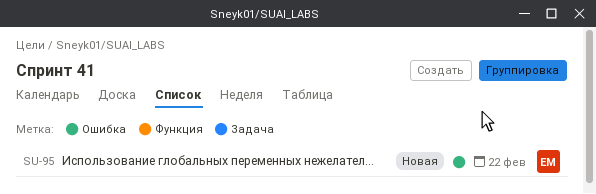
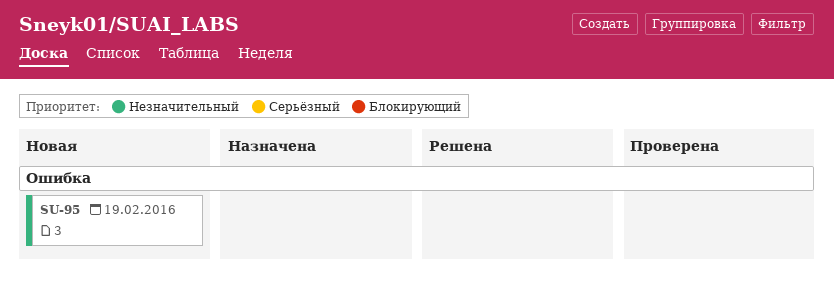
SU-95, due: Feb 22 -> Feb 19

